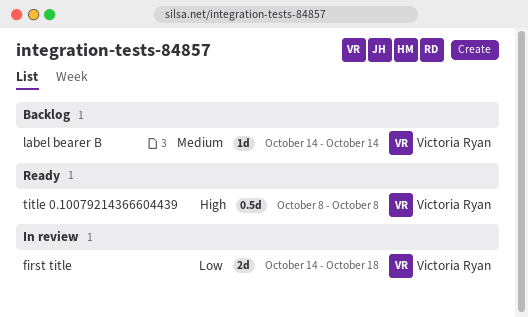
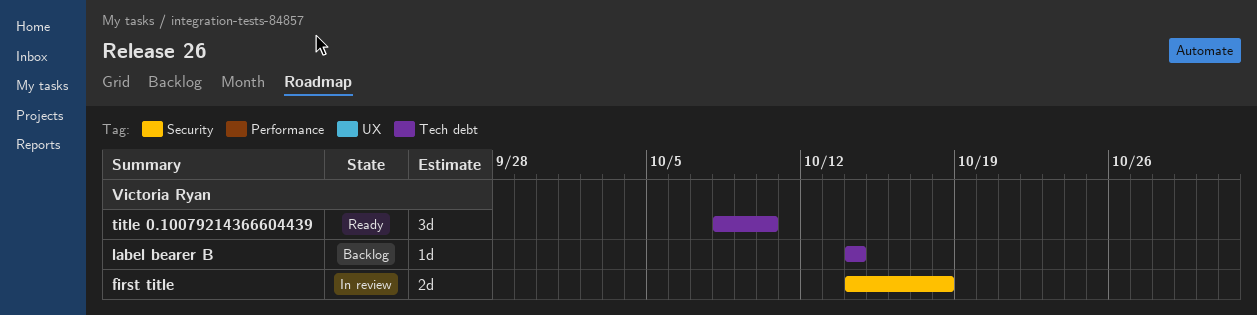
title 0.10079214366604439, estimate: 0.5d -> 3d
title 0.10079214366604439, due: Oct 8 -> Oct 10

